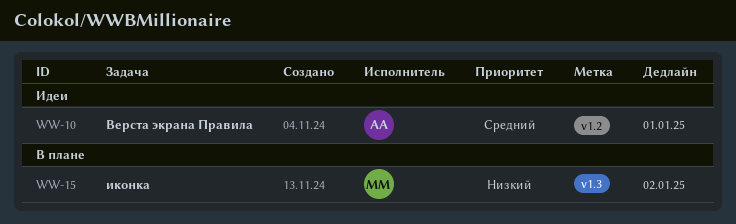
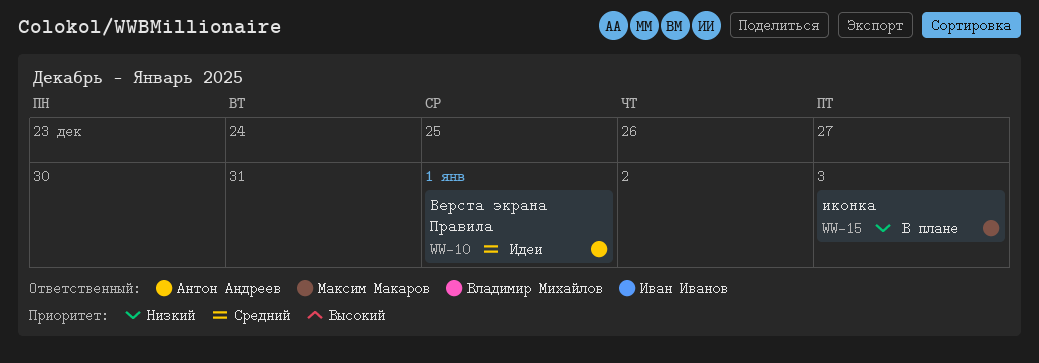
WW-15, due: Jan 2 -> Jan 3

